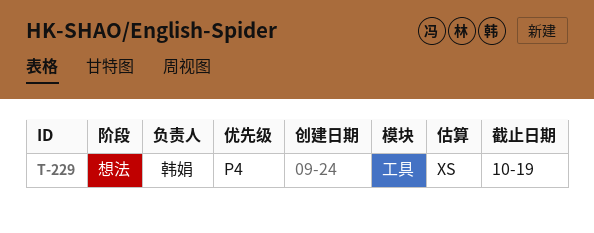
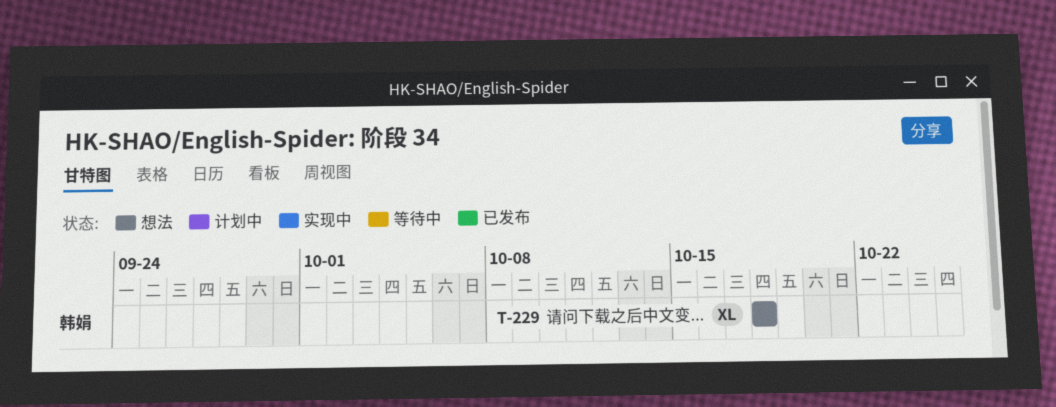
T-229, estimate: XS -> XL
T-229, due: Oct 19 -> Oct 18

